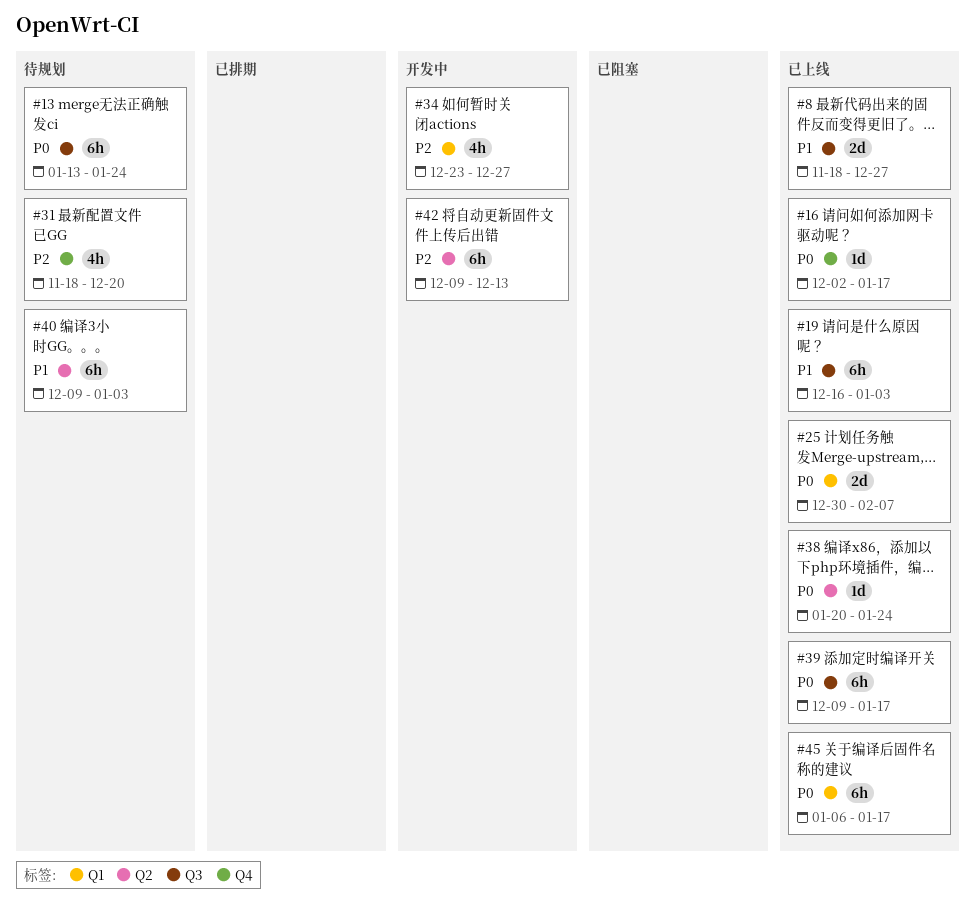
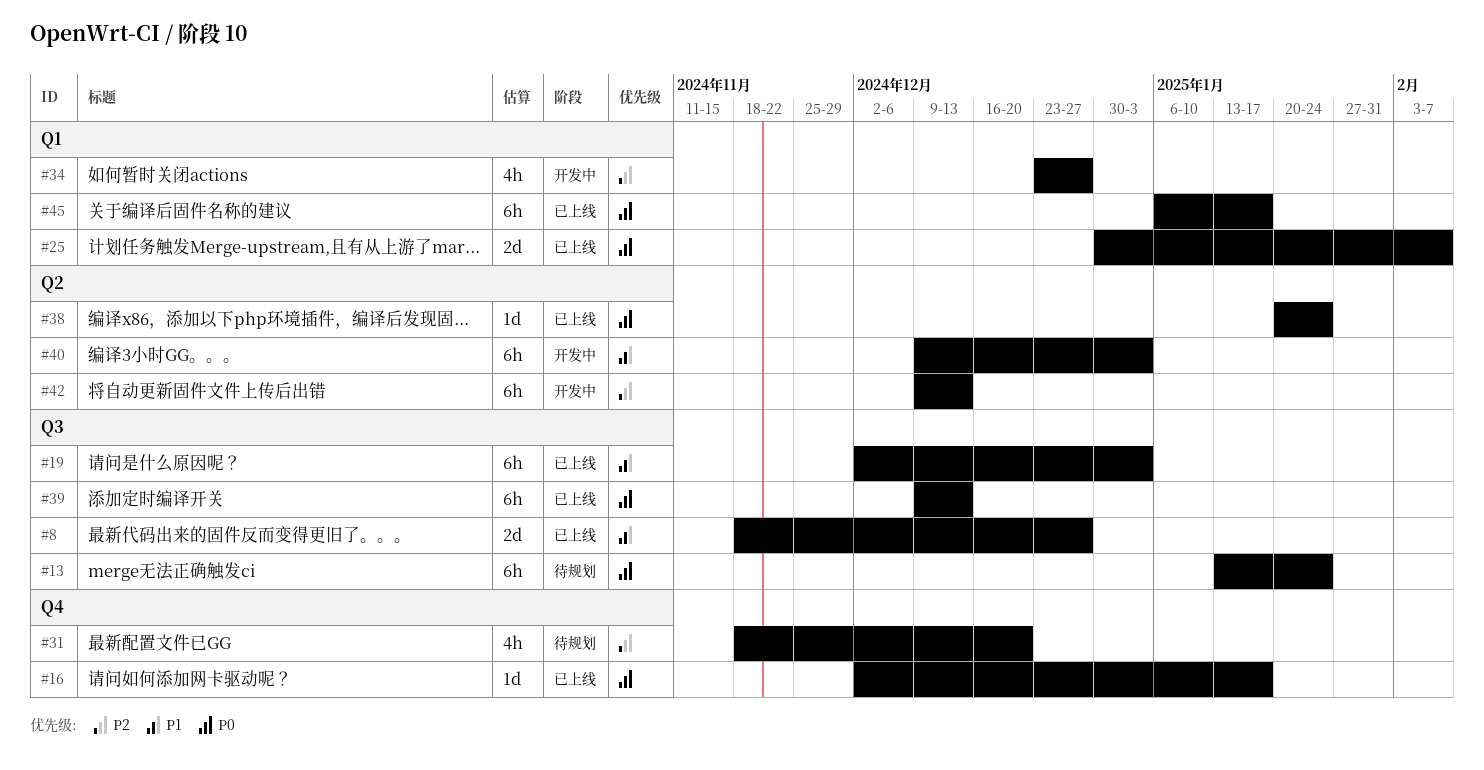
#19, start: Dec 16 -> Dec 2
#39, due: Jan 17 -> Dec 13
#40, status: 待规划 -> 开发中

